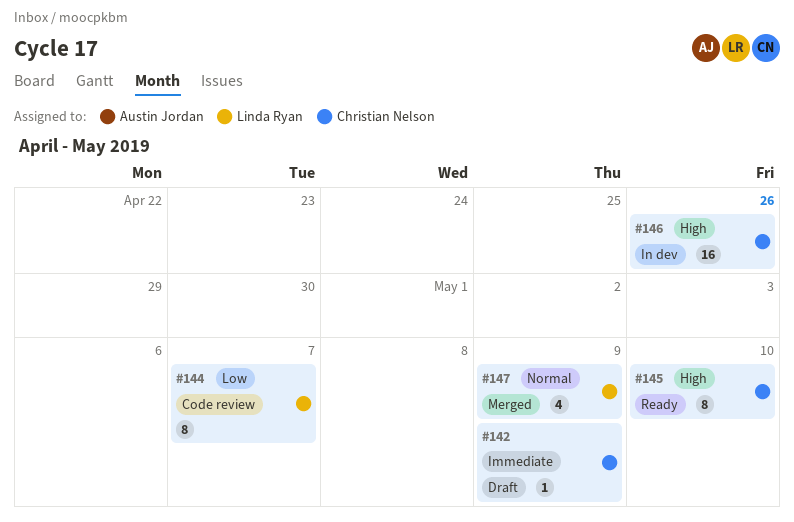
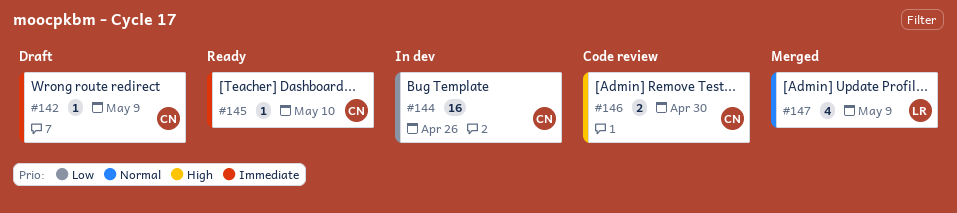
#144, status: Code review -> In dev
#144, owner: Linda Ryan -> Christian Nelson
#144, estimate: 8 -> 16
#144, due: May 7 -> Apr 26
#145, priority: High -> Immediate
#145, estimate: 8 -> 1
#146, status: In dev -> Code review
#146, estimate: 16 -> 2
#146, due: Apr 26 -> Apr 30

